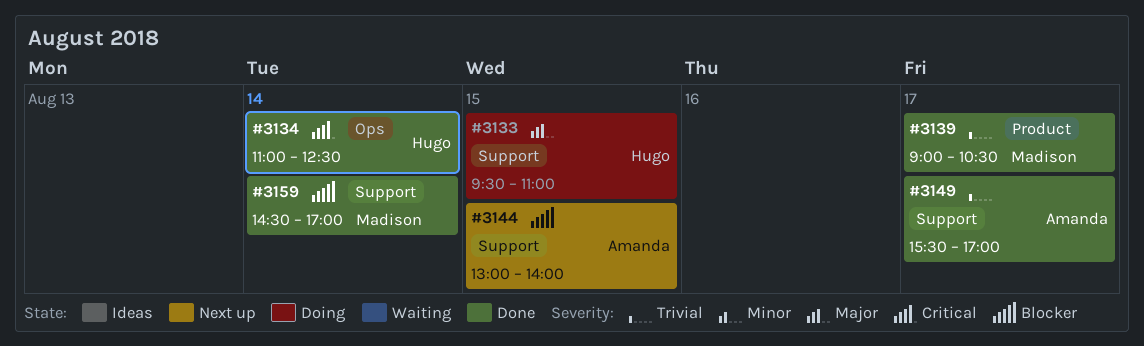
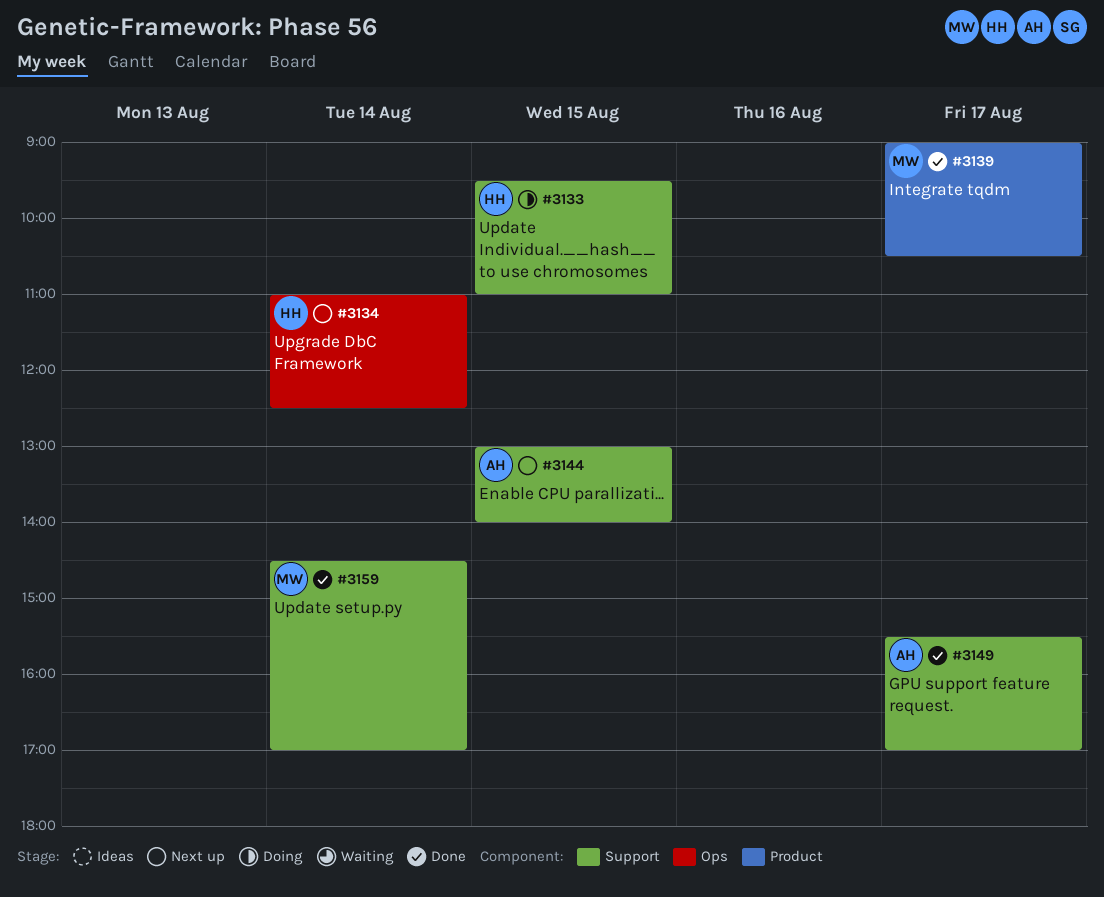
#3134, status: Done -> Next up

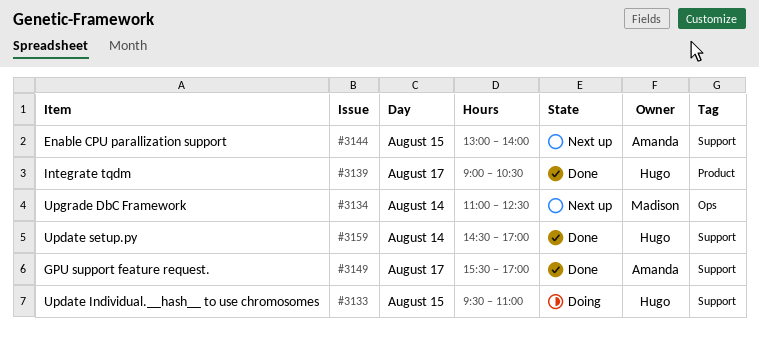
#3134, owner: Hugo -> Madison
#3139, owner: Madison -> Hugo
#3159, owner: Madison -> Hugo

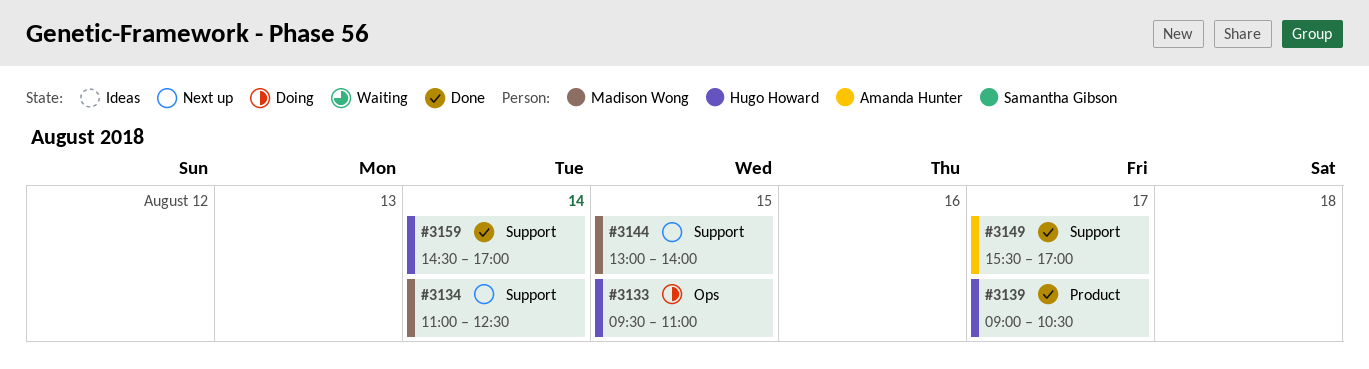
#3133, label: Support -> Ops
#3134, label: Ops -> Support
#3144, owner: Amanda Hunter -> Madison Wong

